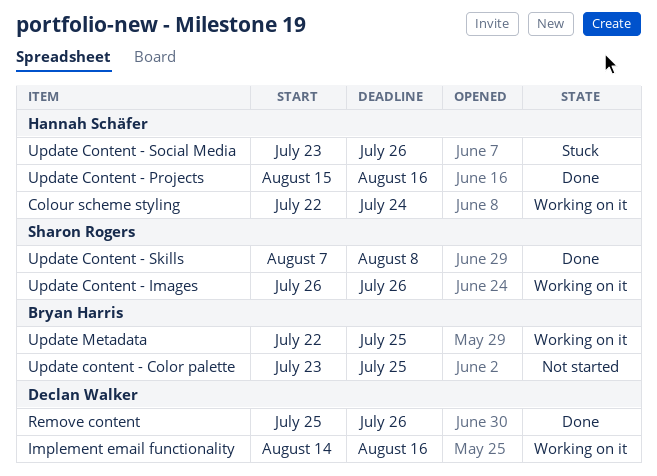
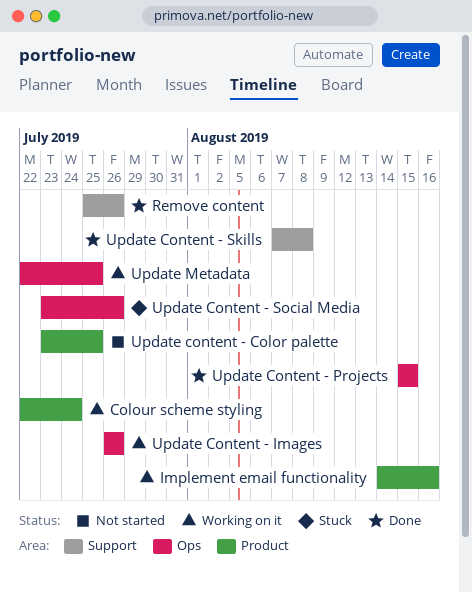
Update Content - Projects, due: Aug 16 -> Aug 15

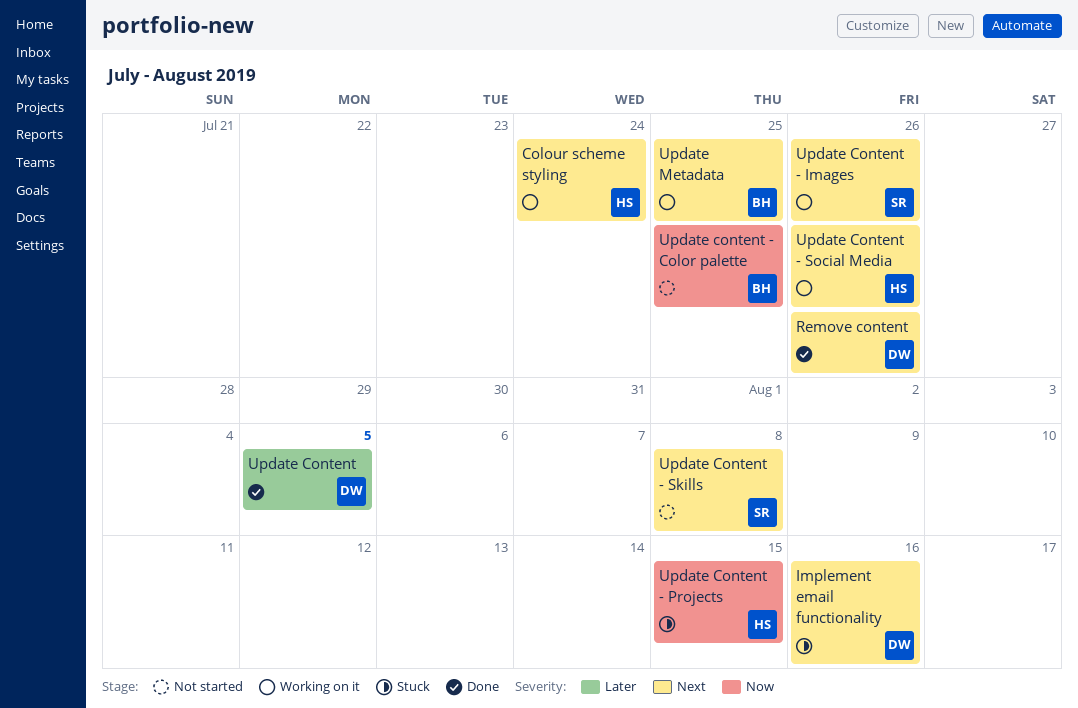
Implement email functionality, status: Working on it -> Stuck
Update Content: none -> present
Update Content - Projects, status: Done -> Stuck
Update Content - Skills, status: Done -> Not started
Update Content - Social Media, status: Stuck -> Working on it

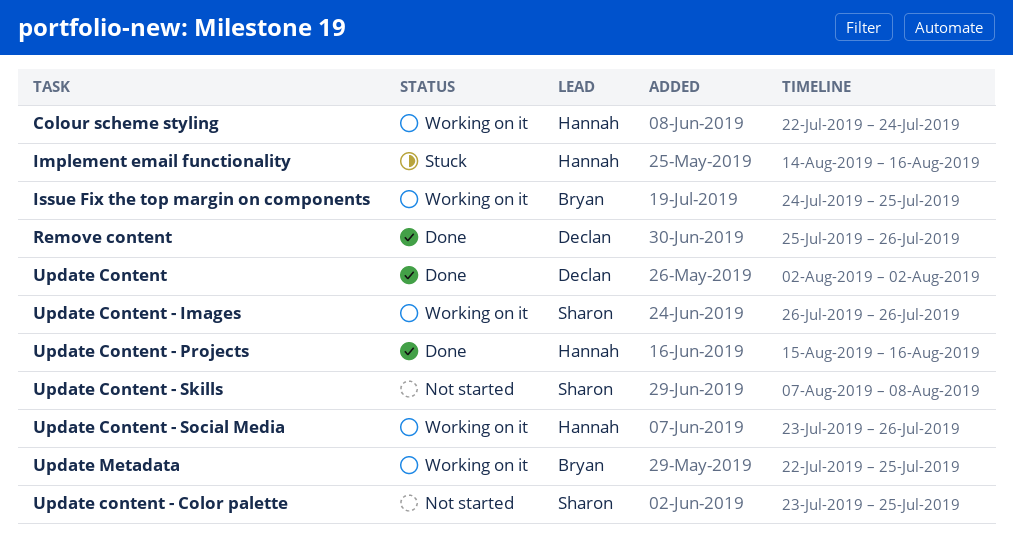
Implement email functionality, owner: Declan -> Hannah
Issue Fix the top margin on components: none -> present
Update Content, due: Aug 5 -> Aug 2
Update content - Color palette, owner: Bryan -> Sharon
Update Content - Projects, status: Stuck -> Done
Update Content - Projects, due: Aug 15 -> Aug 16

